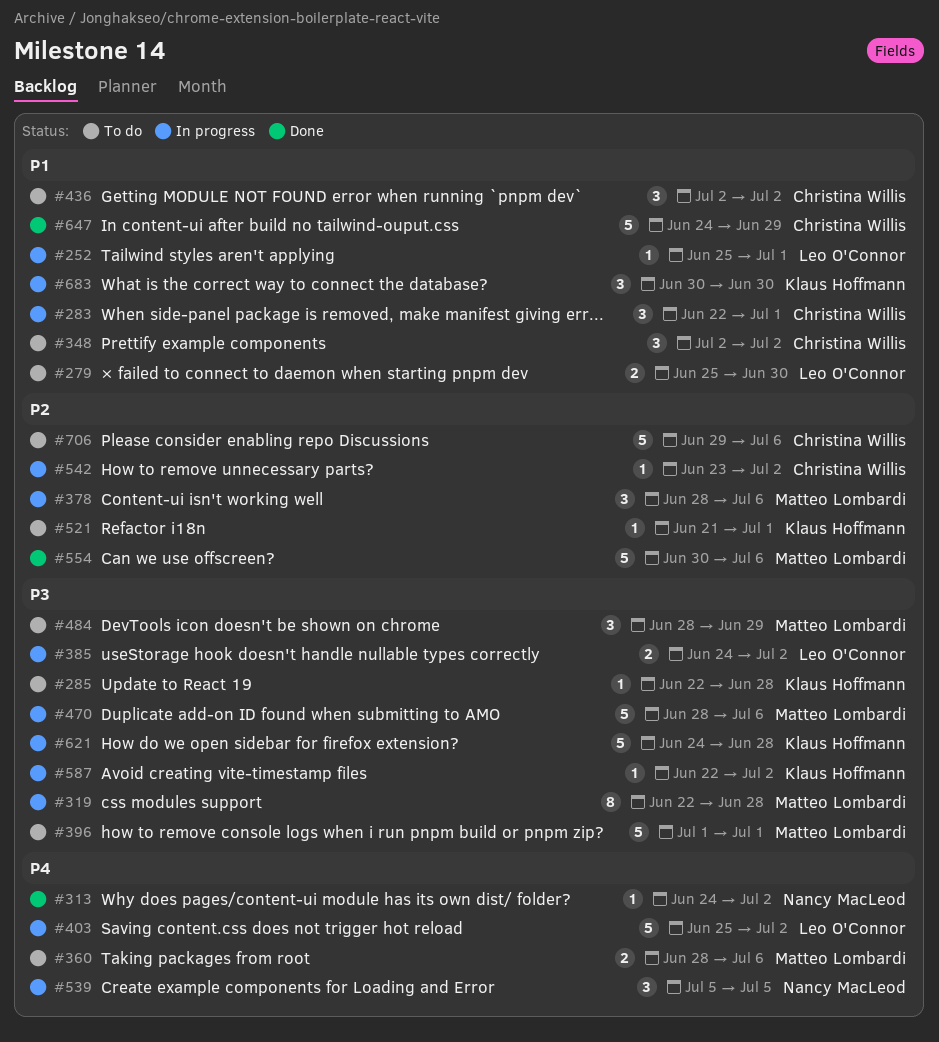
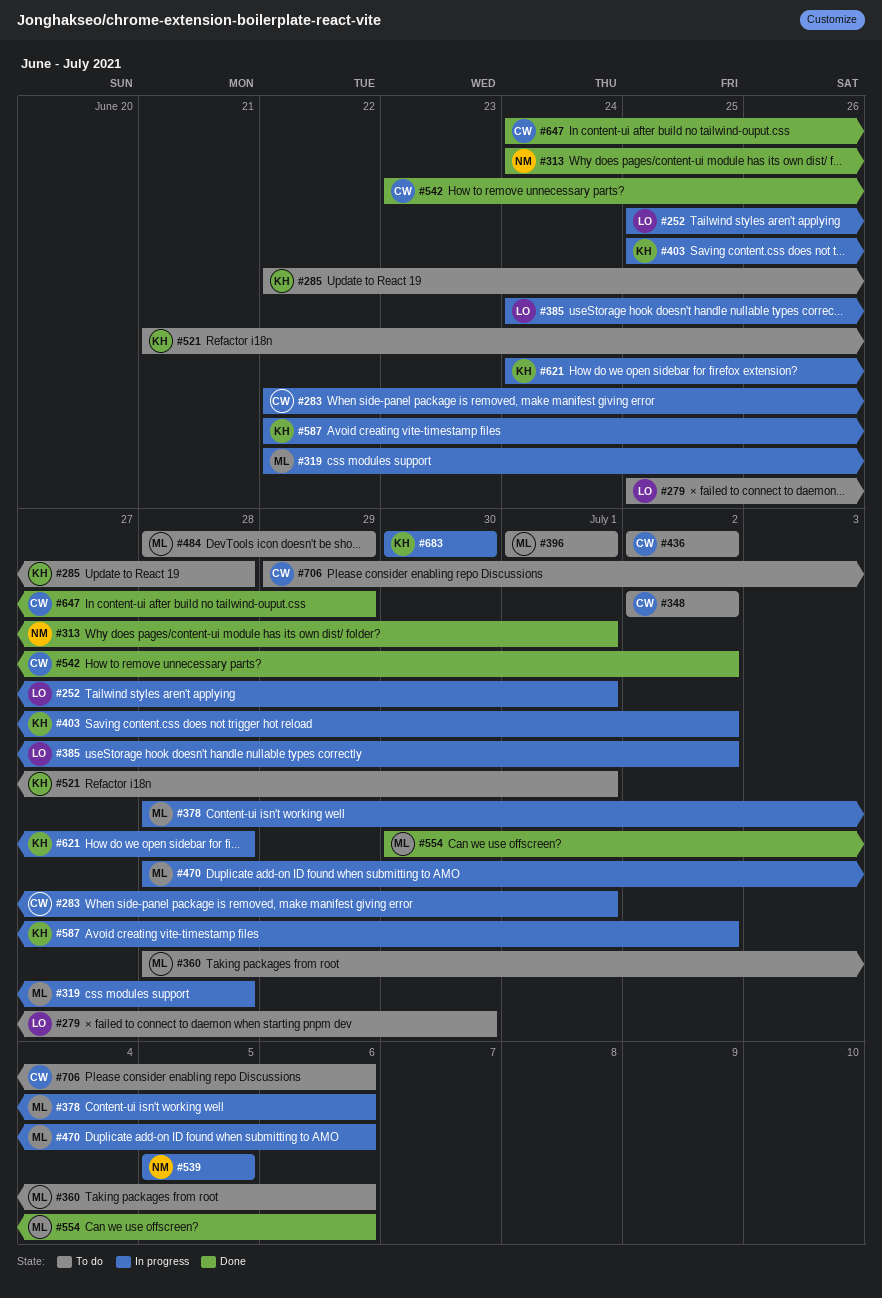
#313, due: Jul 2 -> Jul 1
#403, owner: Leo O'Connor -> Klaus Hoffmann
#542, status: In progress -> Done

